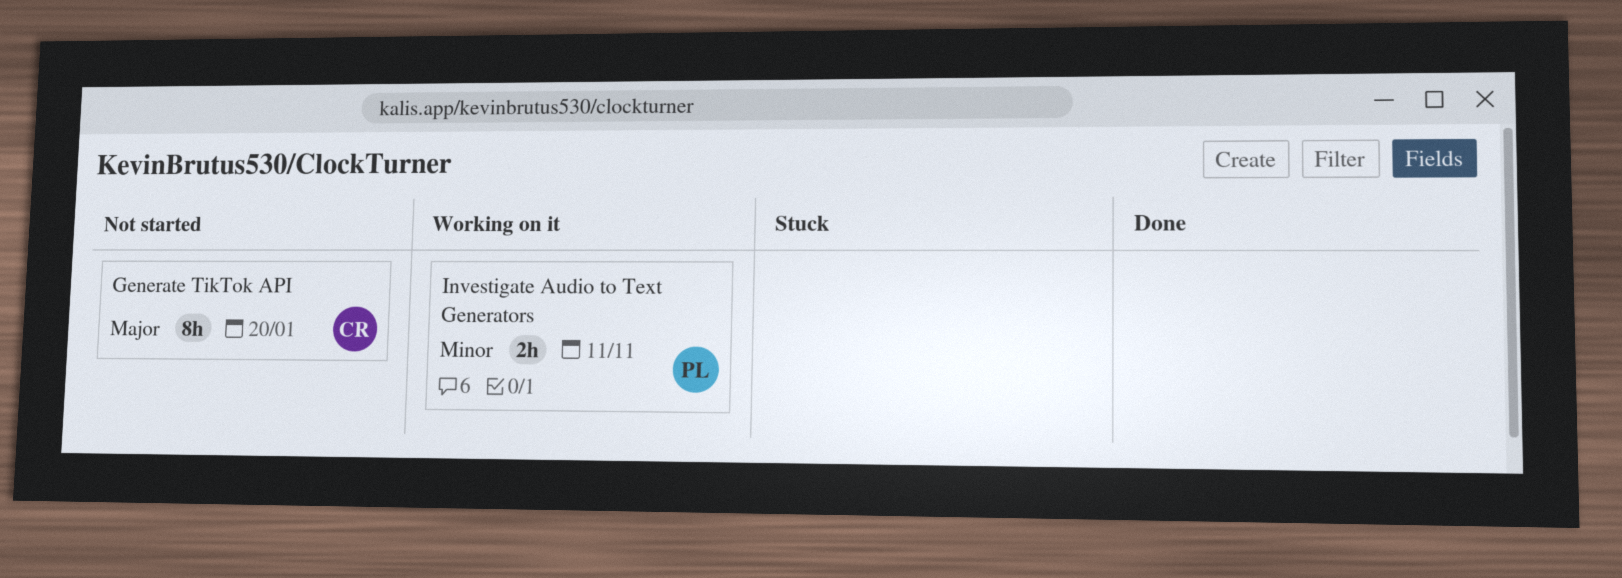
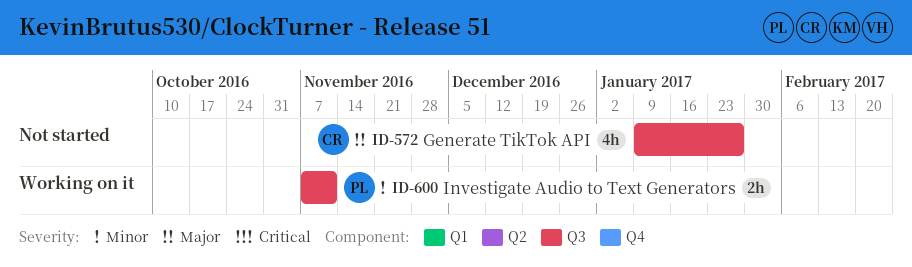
Generate TikTok API, estimate: 8h -> 4h
Generate TikTok API, due: Jan 20 -> Jan 27

